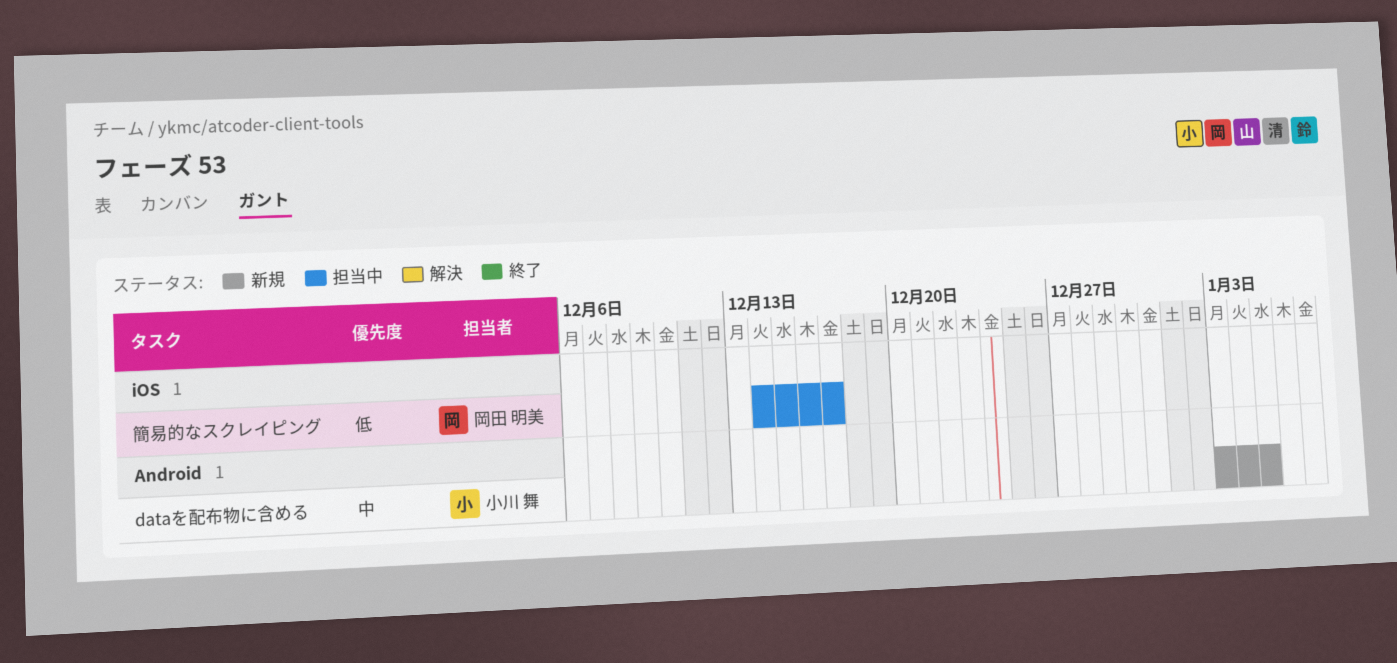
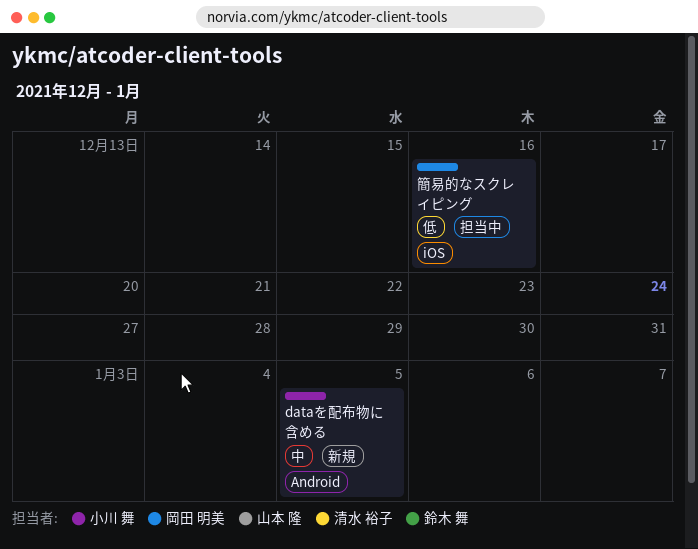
簡易的なスクレイピング, due: Dec 17 -> Dec 16

